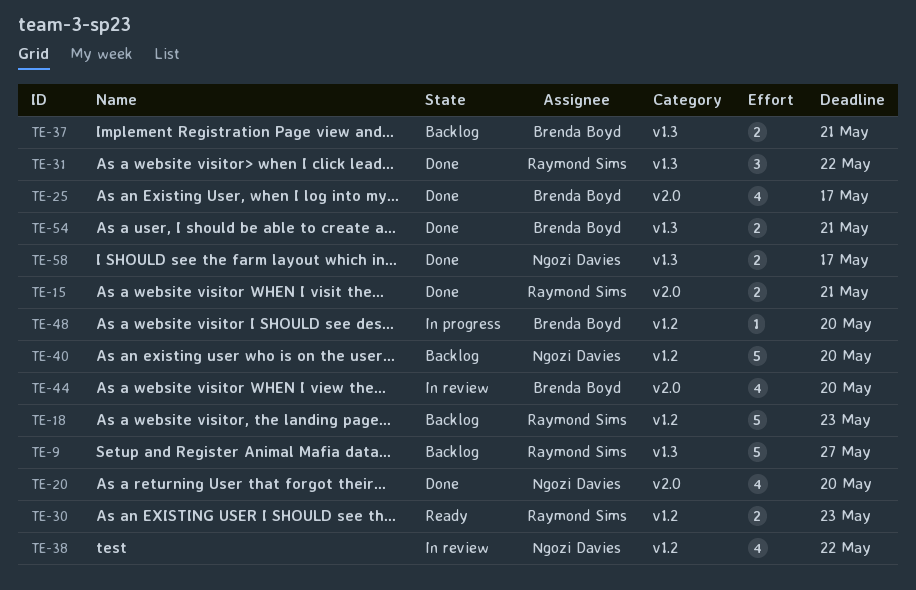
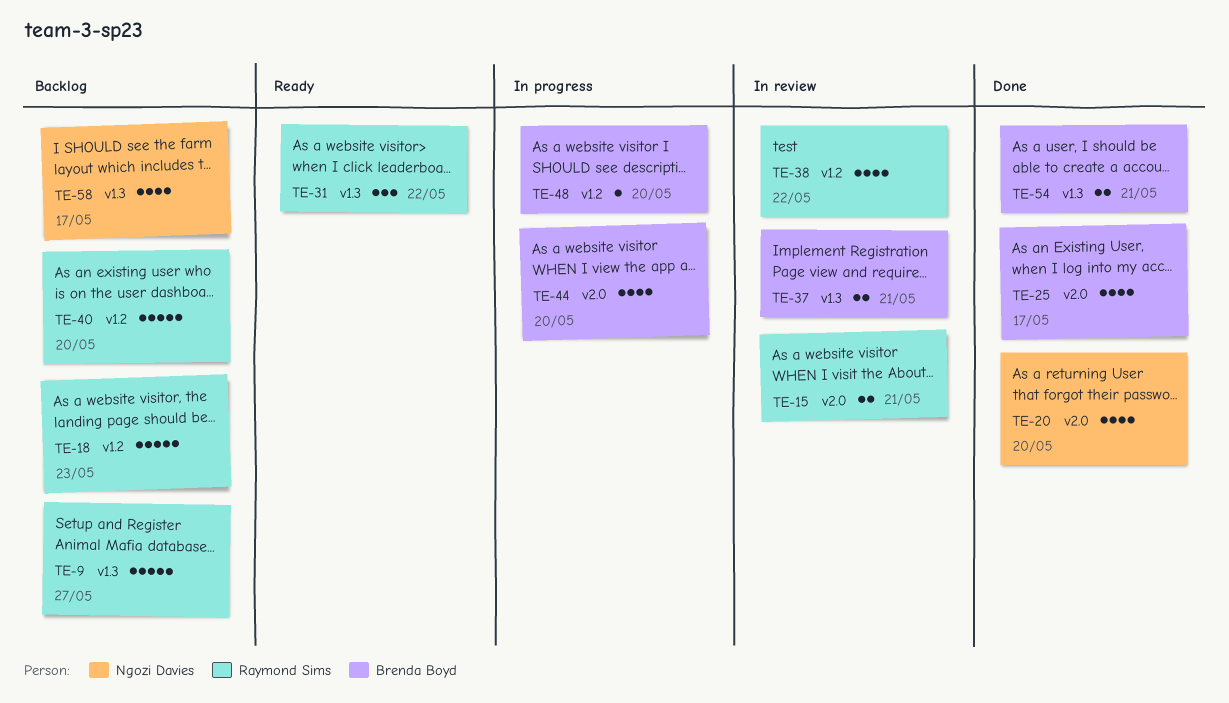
TE-15, status: Done -> In review
TE-30: present -> none
TE-31, status: Done -> Ready
TE-37, status: Backlog -> In review
TE-38, owner: Ngozi Davies -> Raymond Sims
TE-40, owner: Ngozi Davies -> Raymond Sims
TE-44, status: In review -> In progress
TE-58, status: Done -> Backlog
TE-58, estimate: 2 -> 4

